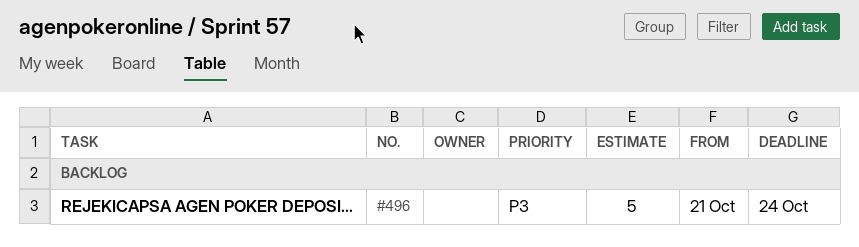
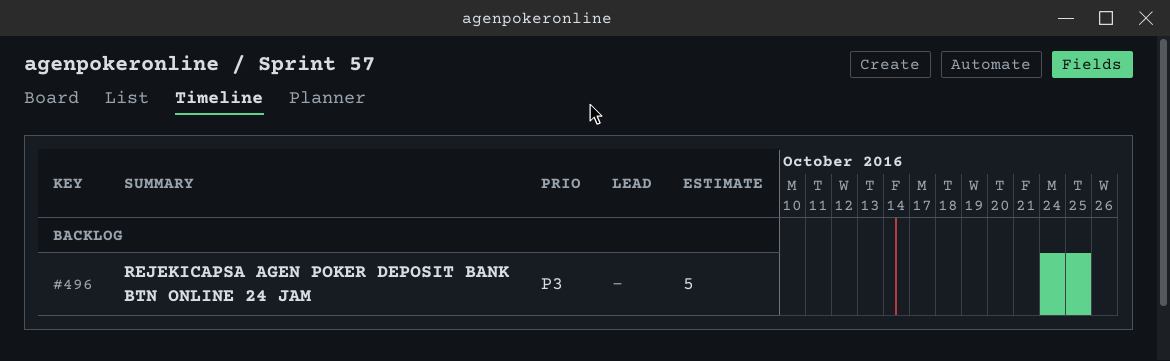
#496, start: Oct 21 -> Oct 24
#496, due: Oct 24 -> Oct 25

